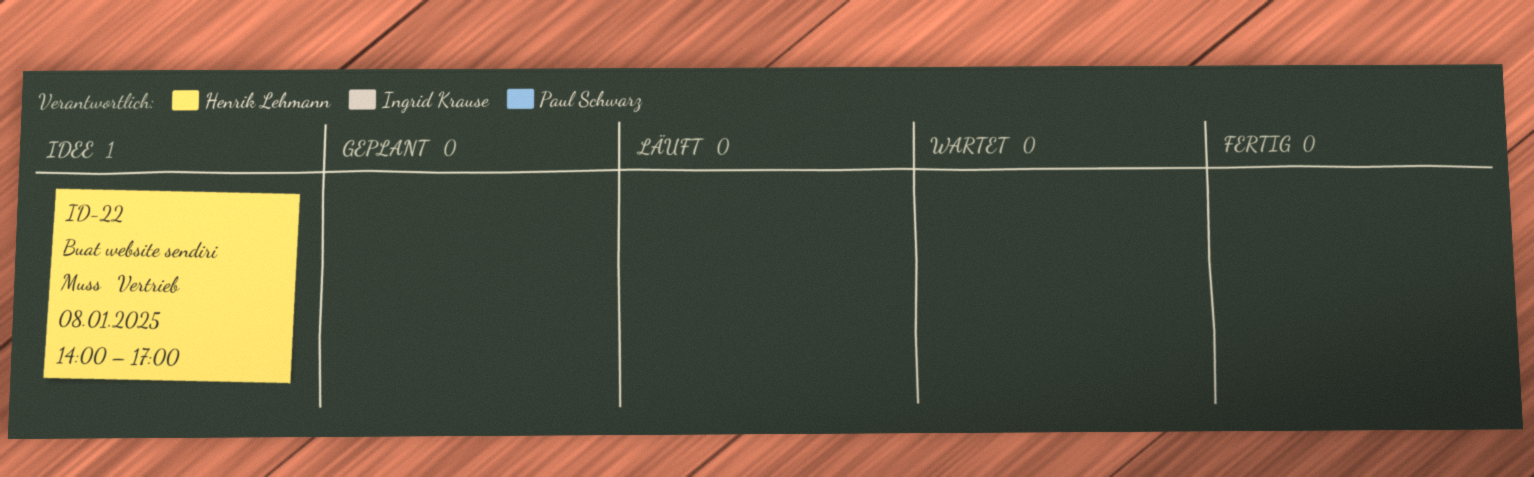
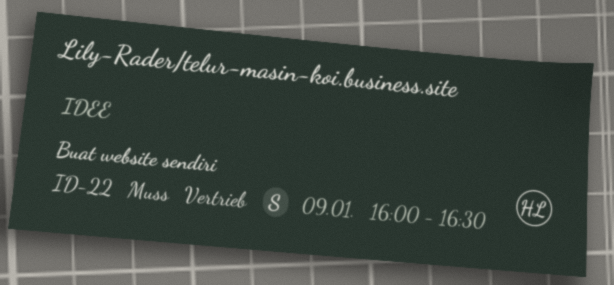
ID-22, day: Jan 8 -> Jan 9
ID-22, begins: 14:00 -> 16:00
ID-22, ends: 17:00 -> 16:30

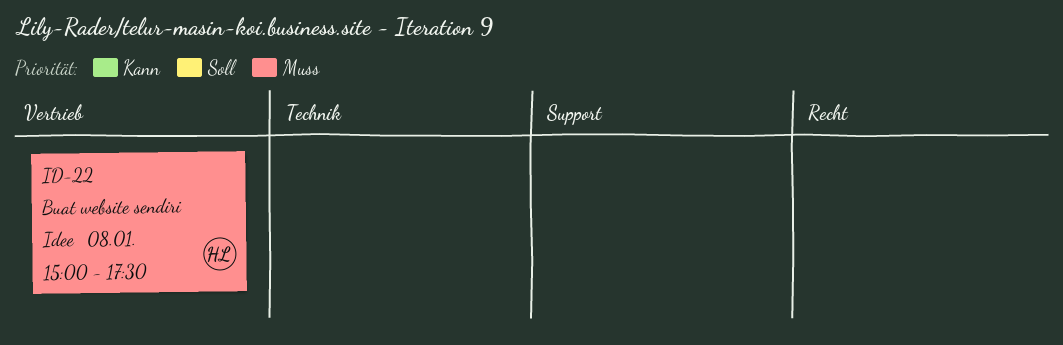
ID-22, day: Jan 9 -> Jan 8
ID-22, begins: 16:00 -> 15:00
ID-22, ends: 16:30 -> 17:30

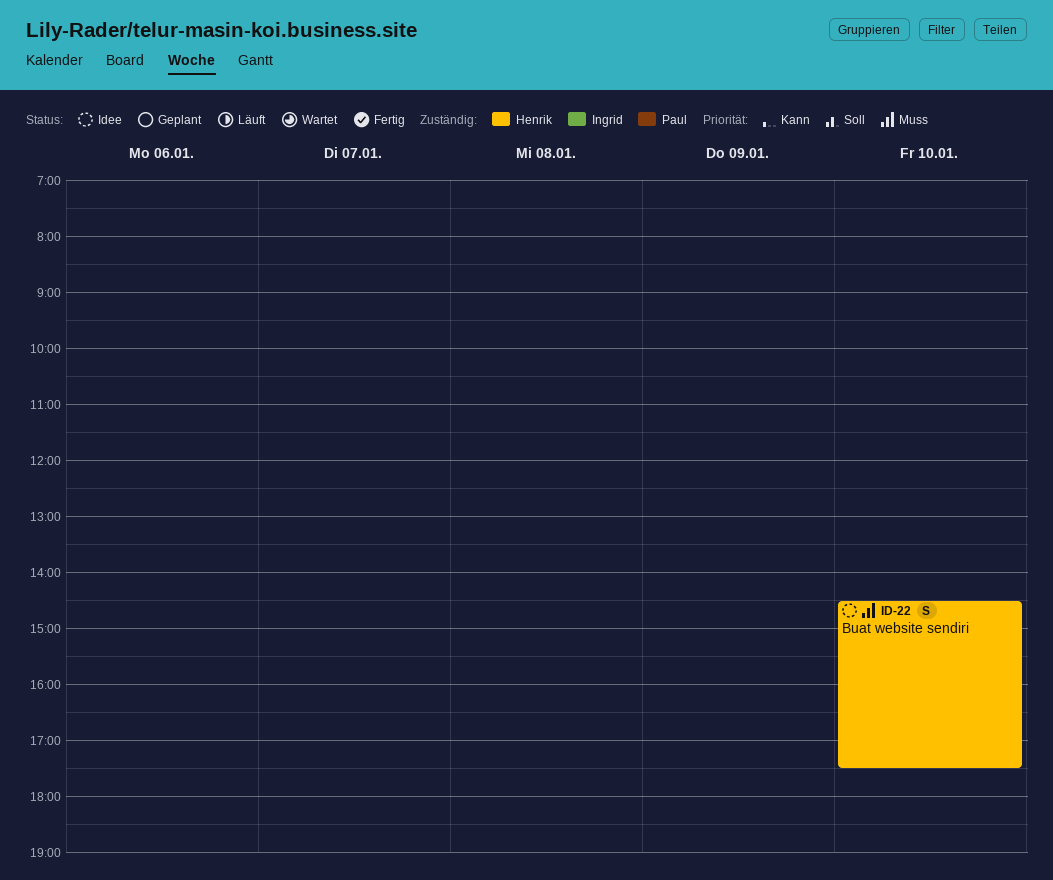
ID-22, day: Jan 8 -> Jan 10
ID-22, begins: 15:00 -> 14:30

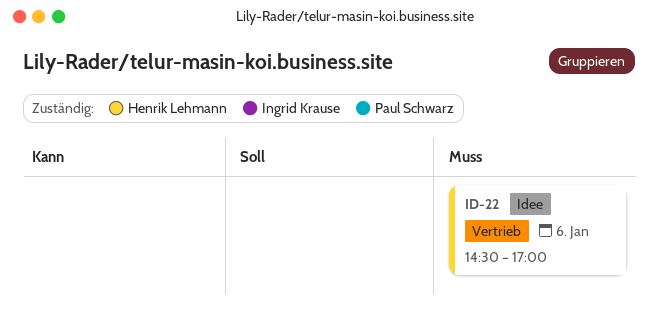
ID-22, day: Jan 10 -> Jan 6
ID-22, ends: 17:30 -> 17:00

